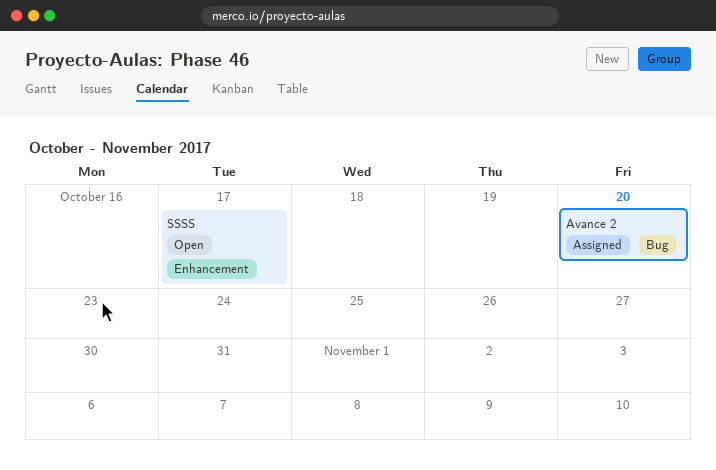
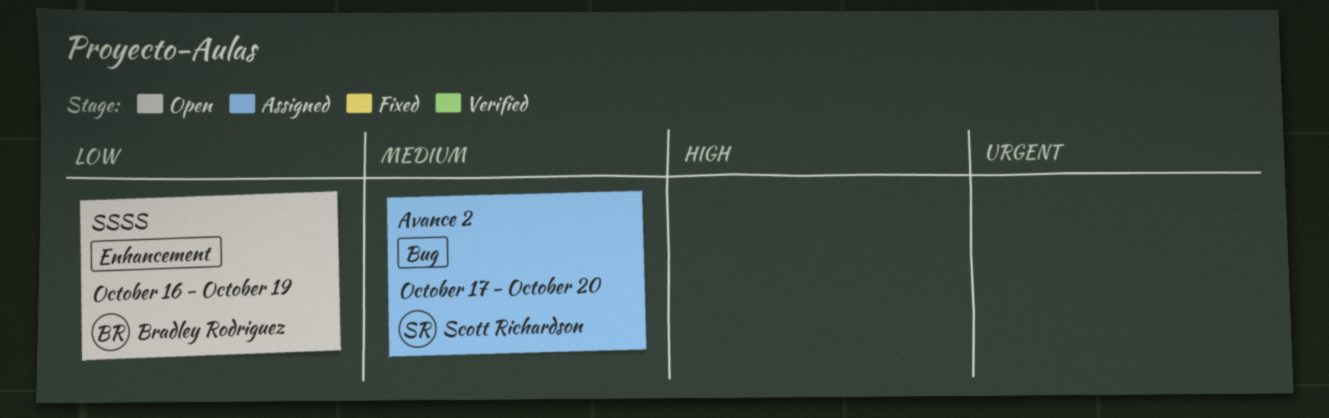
SSSS, due: Oct 17 -> Oct 19

